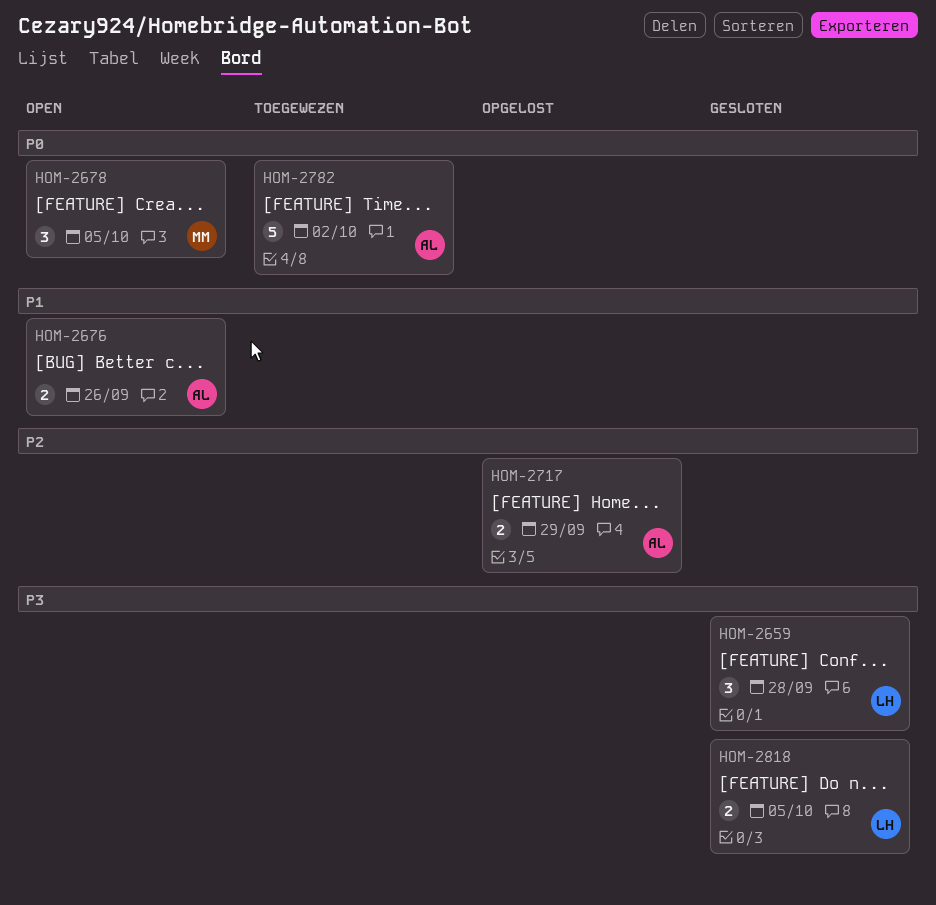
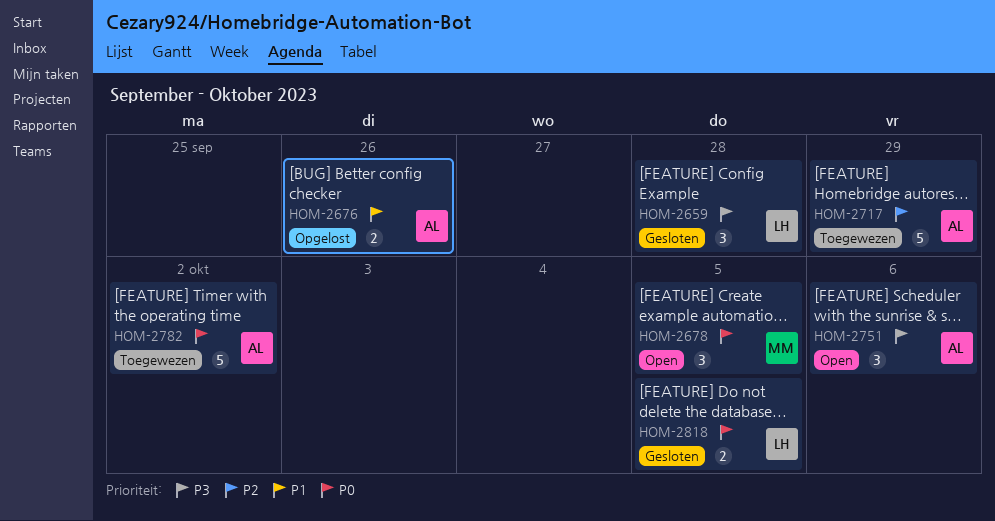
HOM-2676, status: Open -> Opgelost
HOM-2717, status: Opgelost -> Toegewezen
HOM-2717, estimate: 2 -> 5
HOM-2751: none -> present
HOM-2818, priority: P3 -> P0

